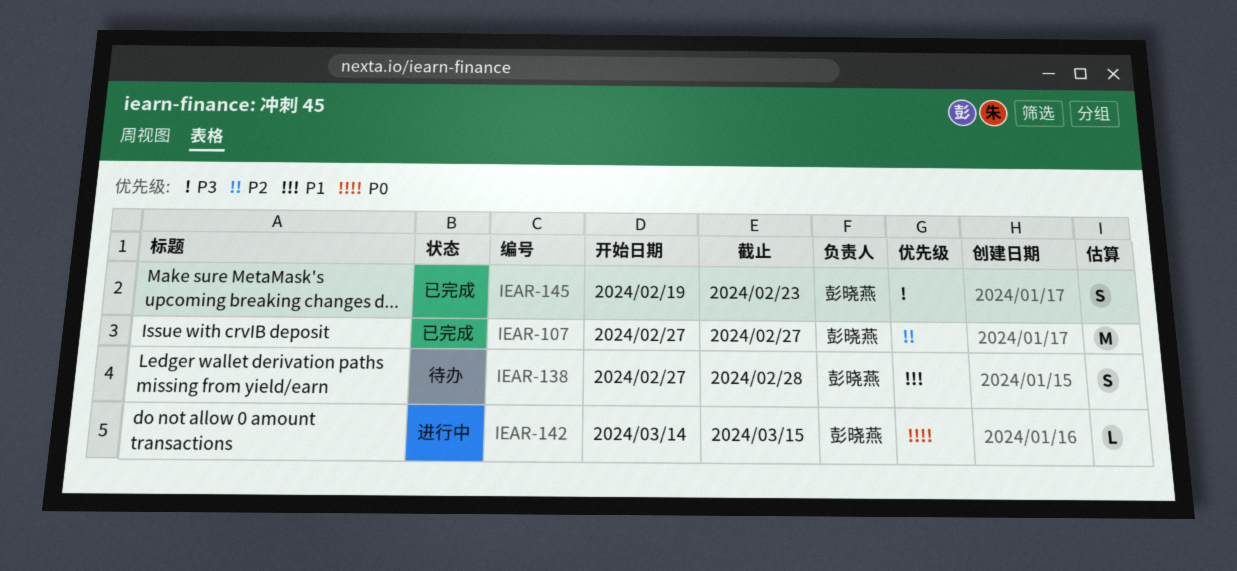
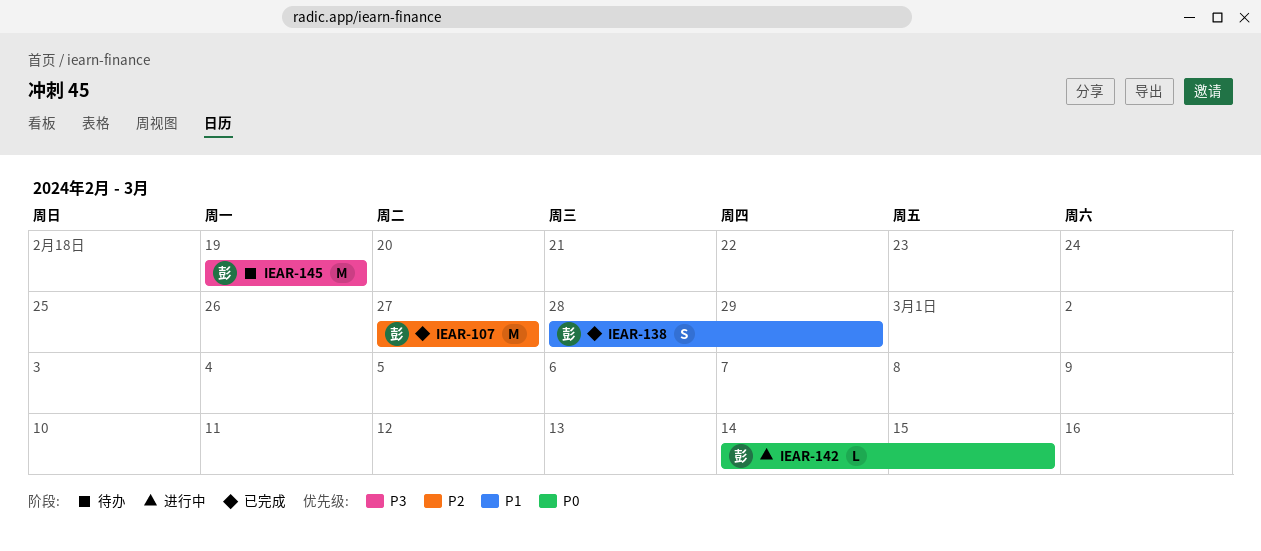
IEAR-138, status: 待办 -> 已完成
IEAR-138, start: Feb 27 -> Feb 28
IEAR-138, due: Feb 28 -> Feb 29
IEAR-145, status: 已完成 -> 待办
IEAR-145, estimate: S -> M
IEAR-145, due: Feb 23 -> Feb 19

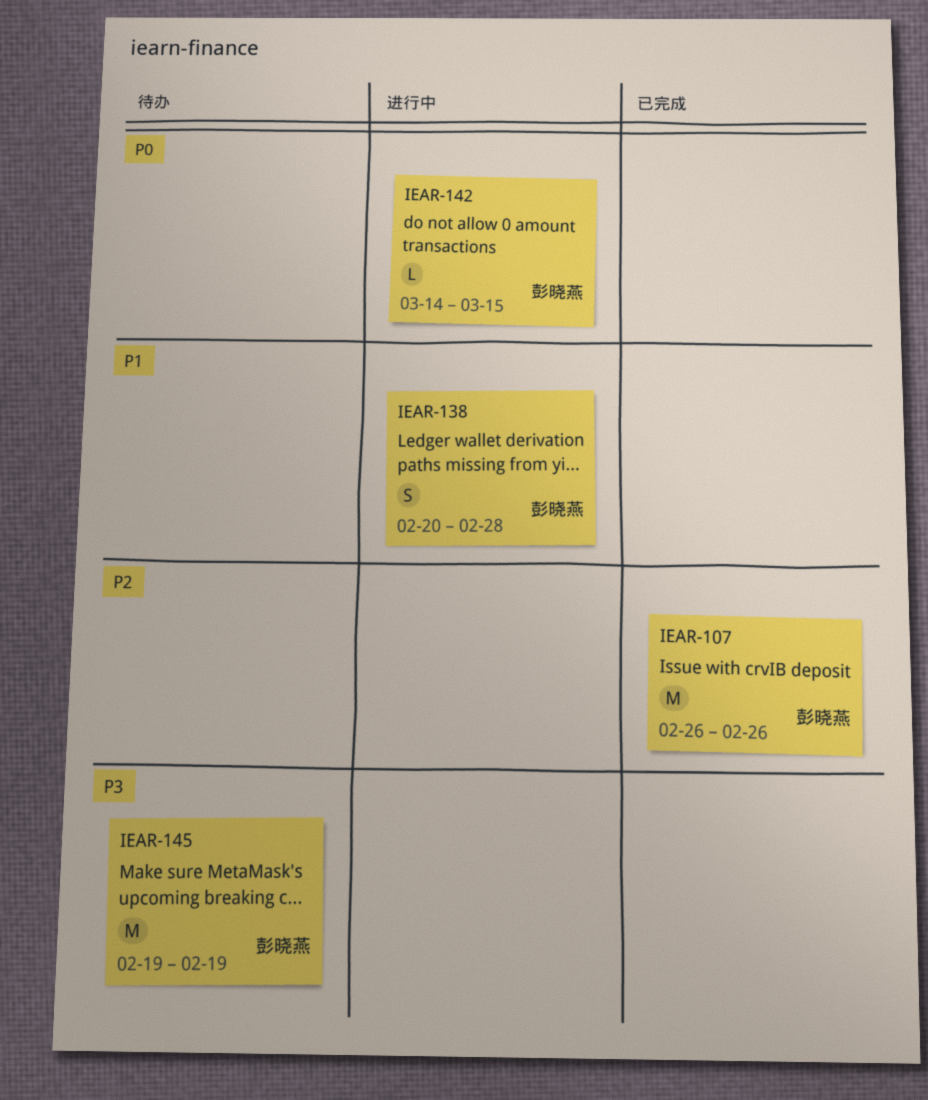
IEAR-107, start: Feb 27 -> Feb 26
IEAR-107, due: Feb 27 -> Feb 26
IEAR-138, status: 已完成 -> 进行中
IEAR-138, start: Feb 28 -> Feb 20
IEAR-138, due: Feb 29 -> Feb 28

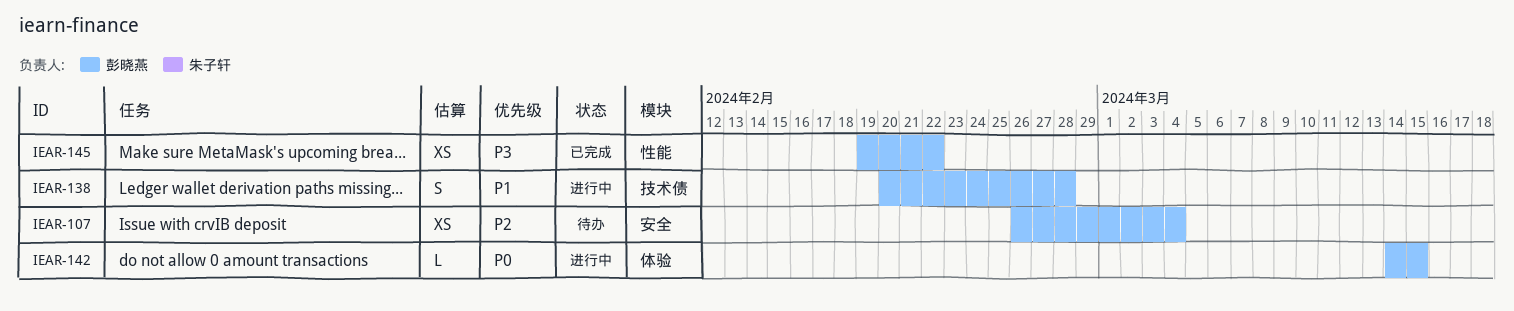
IEAR-107, status: 已完成 -> 待办
IEAR-107, estimate: M -> XS
IEAR-107, due: Feb 26 -> Mar 4
IEAR-145, status: 待办 -> 已完成
IEAR-145, estimate: M -> XS
IEAR-145, due: Feb 19 -> Feb 22

